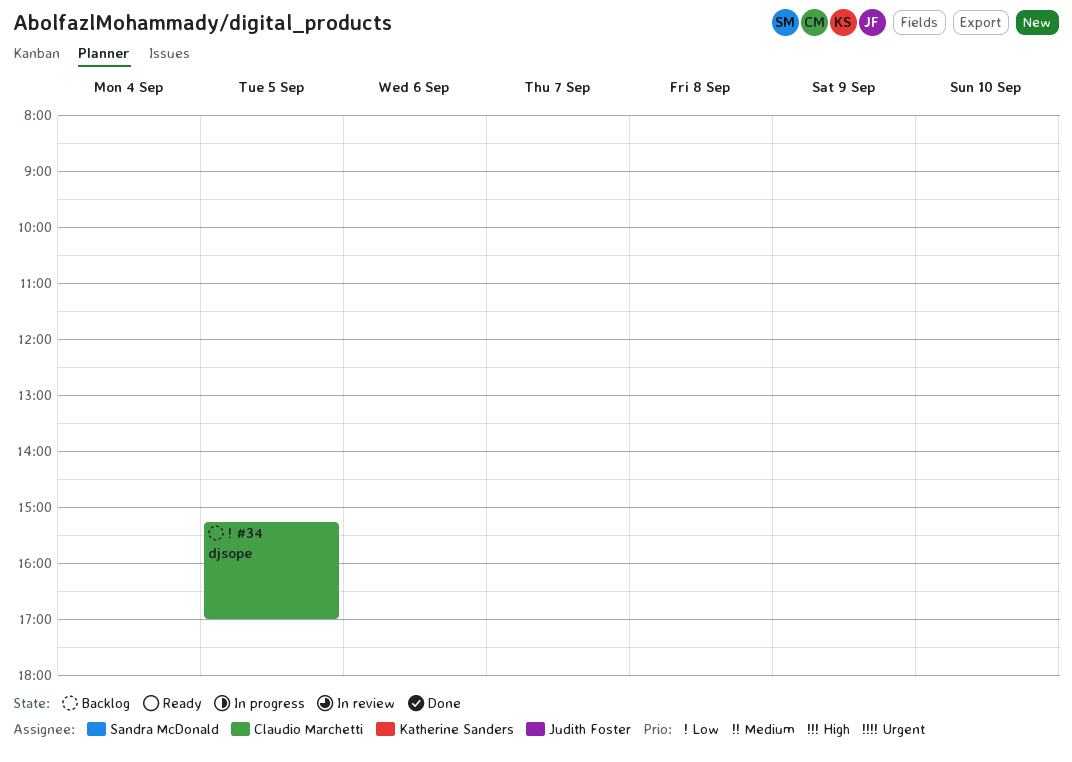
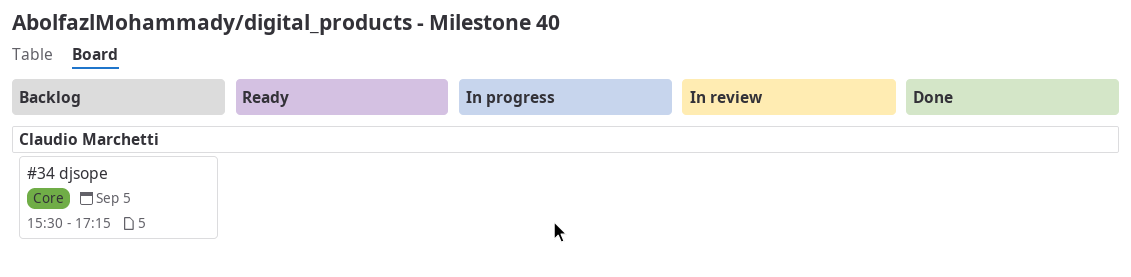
#34, begins: 15:15 -> 15:30
#34, ends: 17:00 -> 17:15

